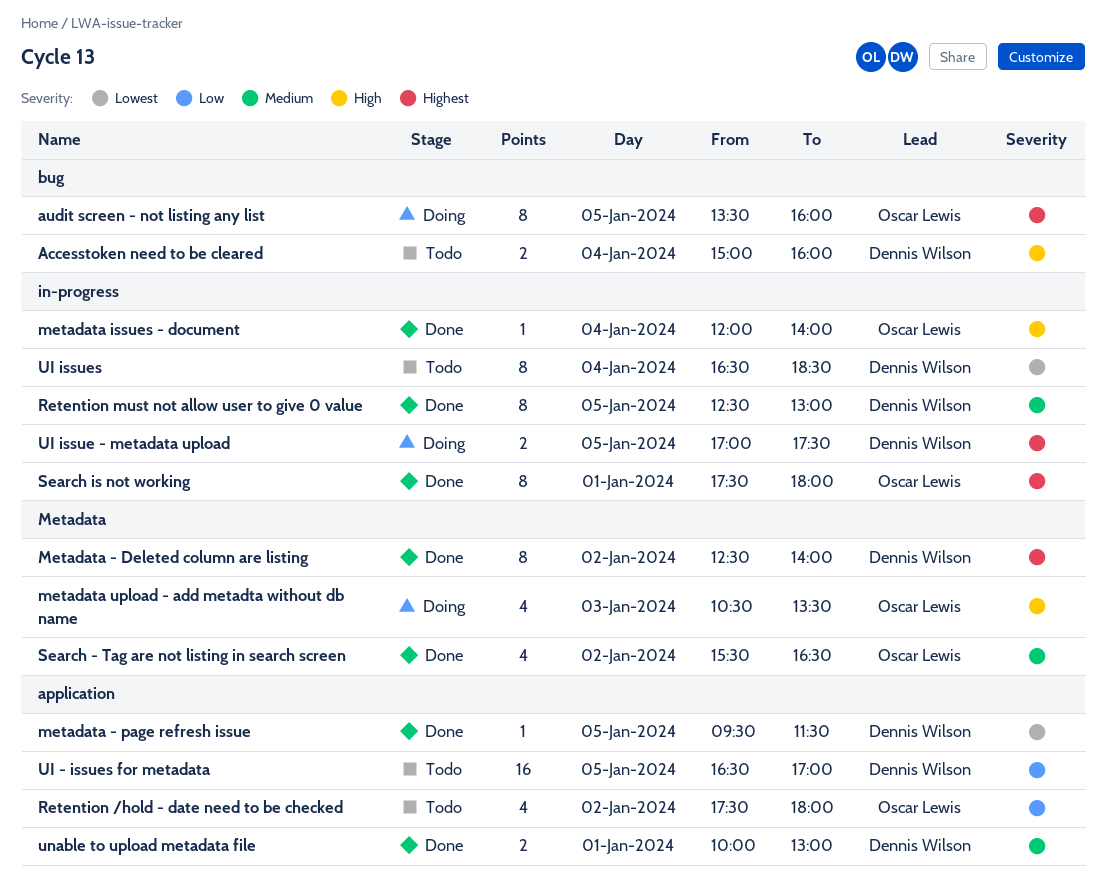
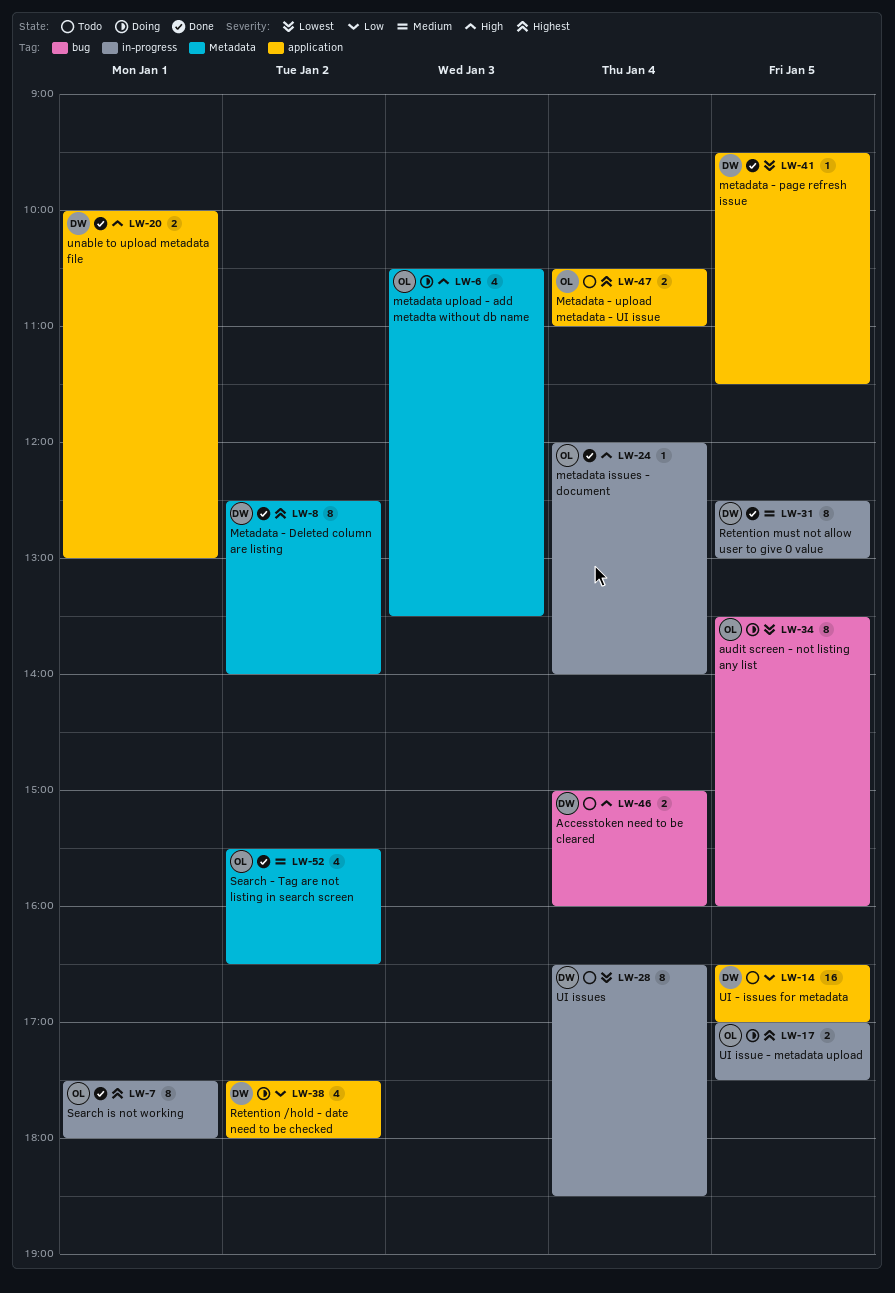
audit screen - not listing any list, priority: Highest -> Lowest
Metadata - upload metadata - UI issue: none -> present
Retention /hold - date need to be checked, status: Todo -> Doing
Retention /hold - date need to be checked, owner: Oscar Lewis -> Dennis Wilson
UI issue - metadata upload, owner: Dennis Wilson -> Oscar Lewis
unable to upload metadata file, priority: Medium -> High

